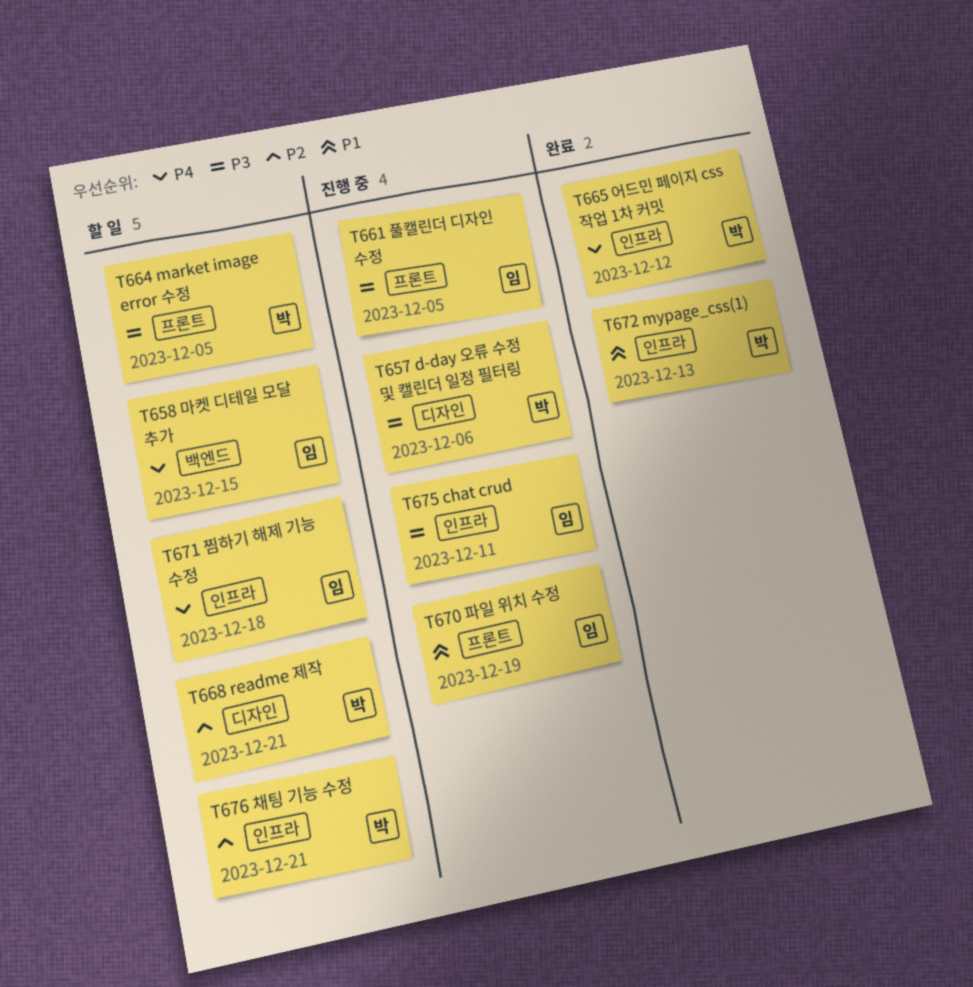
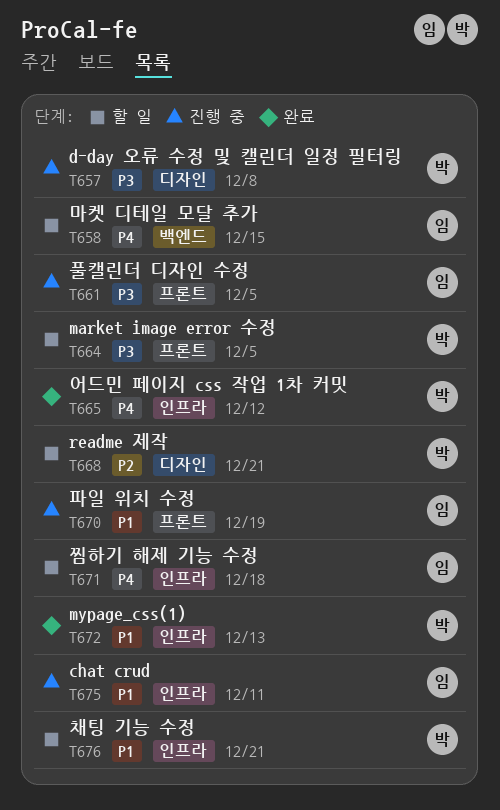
T657, due: Dec 6 -> Dec 8
T675, priority: P3 -> P1
T676, priority: P2 -> P1

